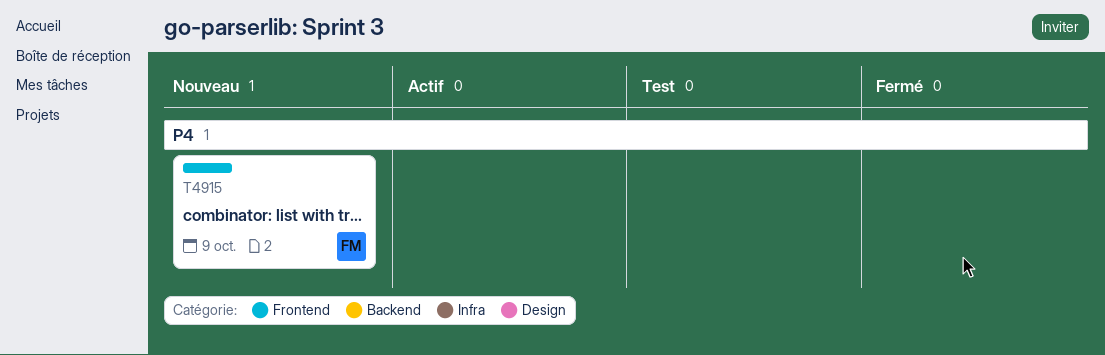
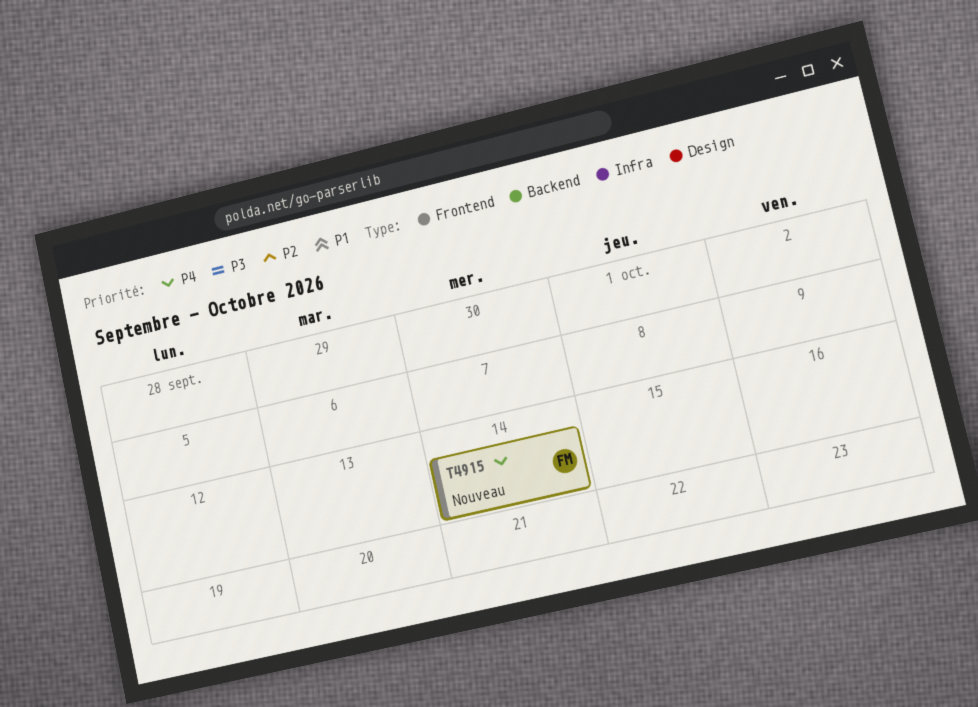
T4915, due: Oct 9 -> Oct 14

